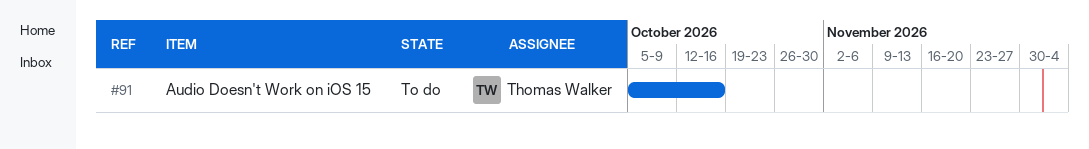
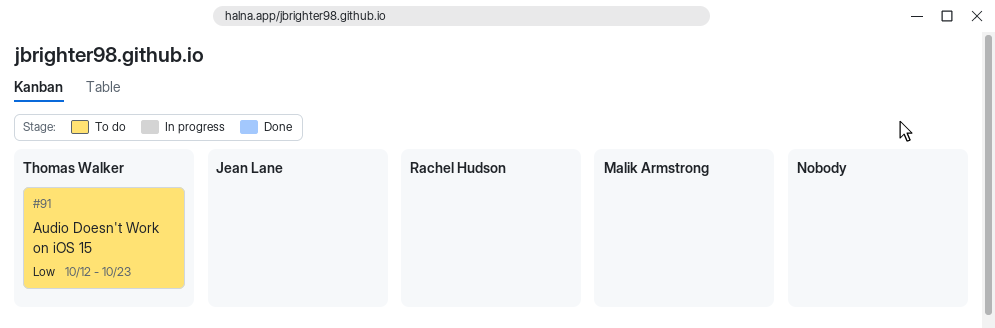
#91, start: Oct 5 -> Oct 12
#91, due: Oct 16 -> Oct 23

